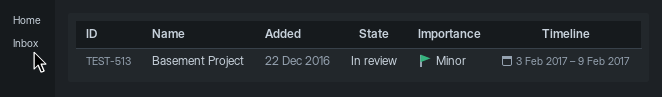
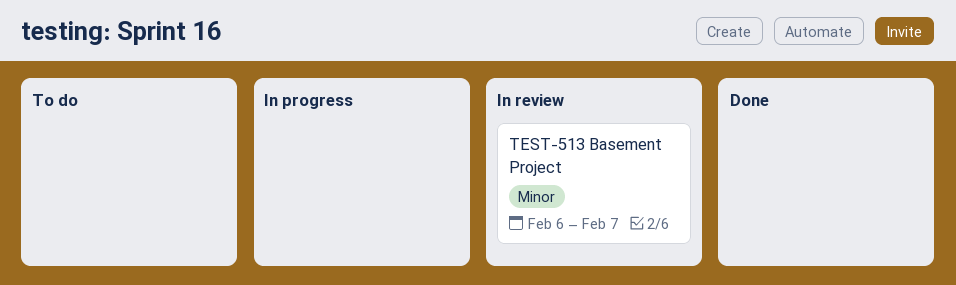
TEST-513, start: Feb 3 -> Feb 6
TEST-513, due: Feb 9 -> Feb 7

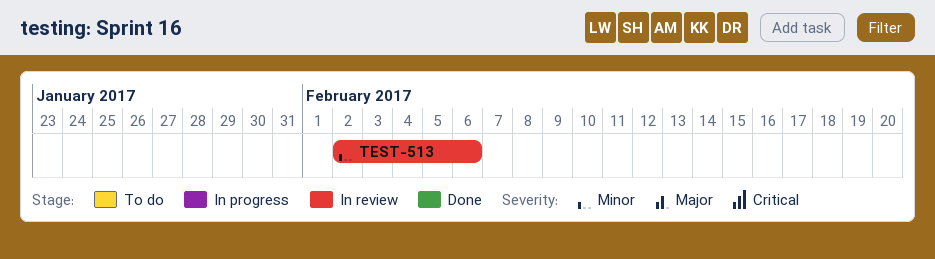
TEST-513, start: Feb 6 -> Feb 2
TEST-513, due: Feb 7 -> Feb 6

